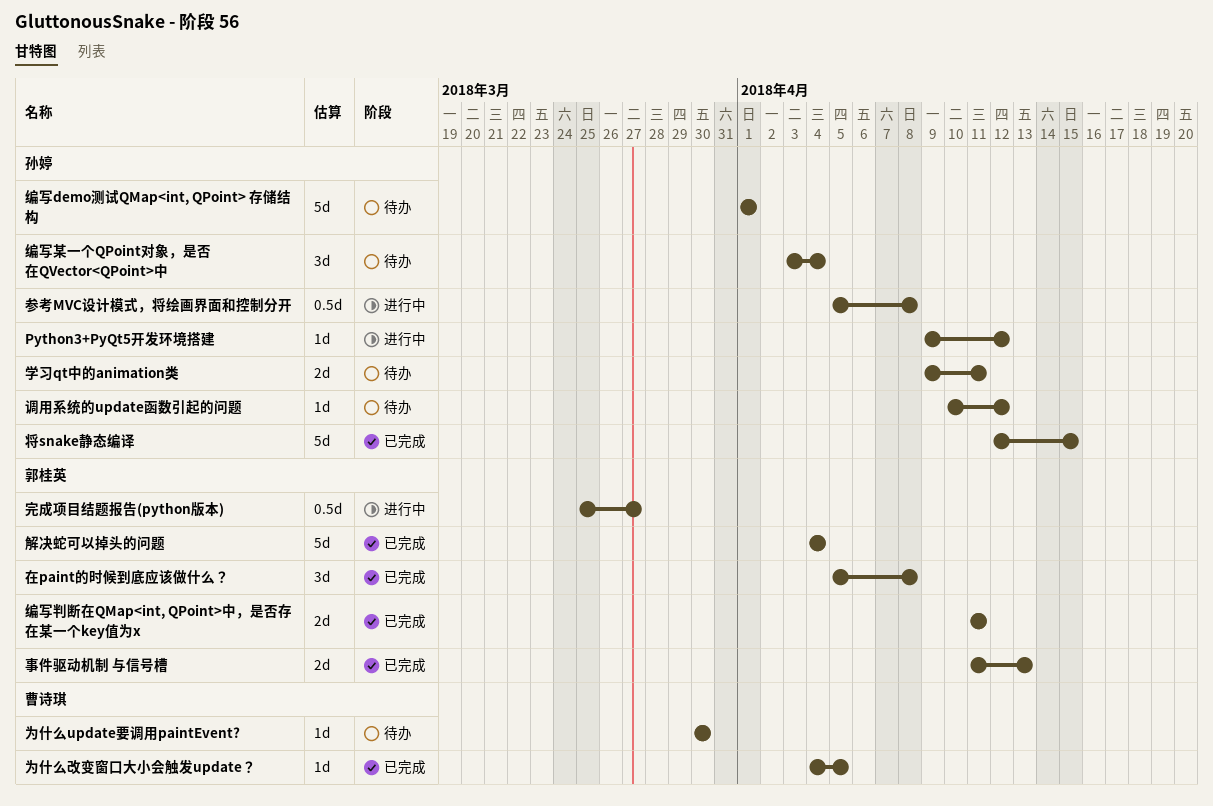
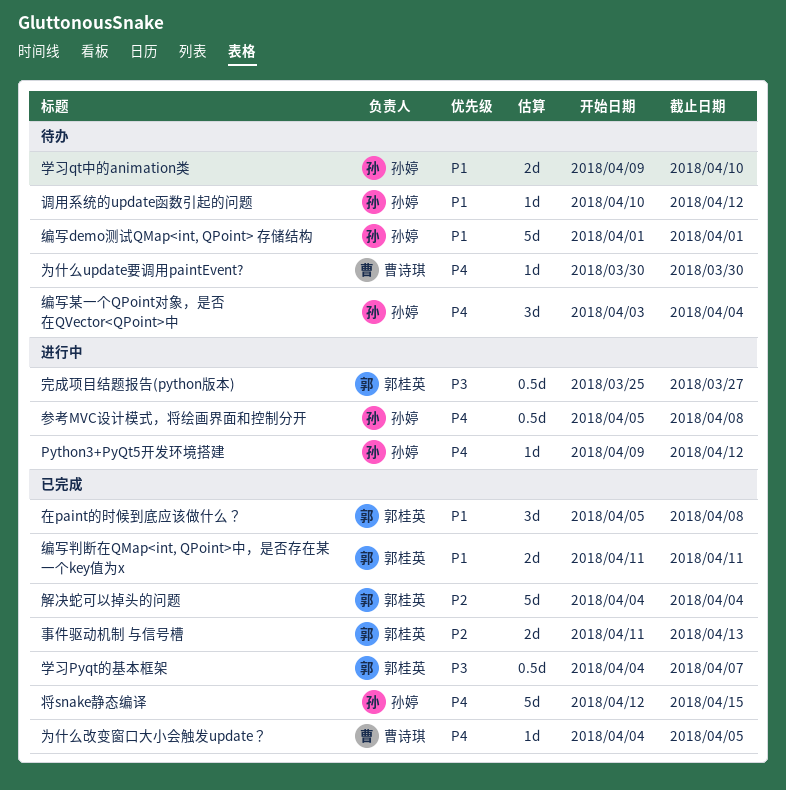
学习Pyqt的基本框架: none -> present
学习qt中的animation类, due: Apr 11 -> Apr 10

